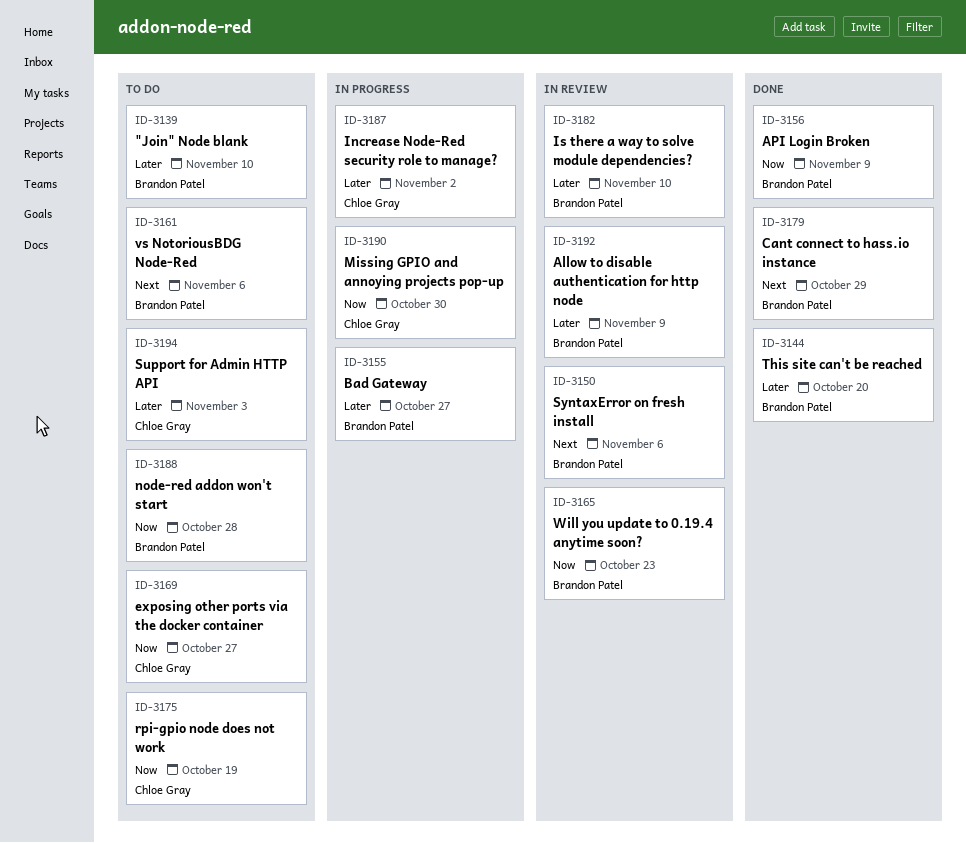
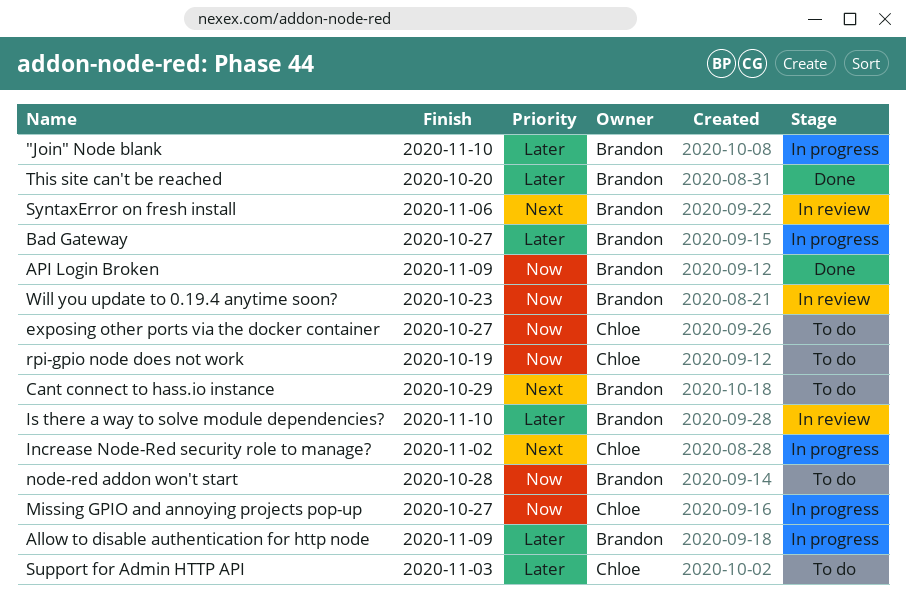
"Join" Node blank, status: To do -> In progress
Allow to disable authentication for http node, status: In review -> In progress
Cant connect to hass.io instance, status: Done -> To do
Increase Node-Red security role to manage?, priority: Later -> Next
Missing GPIO and annoying projects pop-up, due: Oct 30 -> Oct 27
vs NotoriousBDG Node-Red: present -> none

